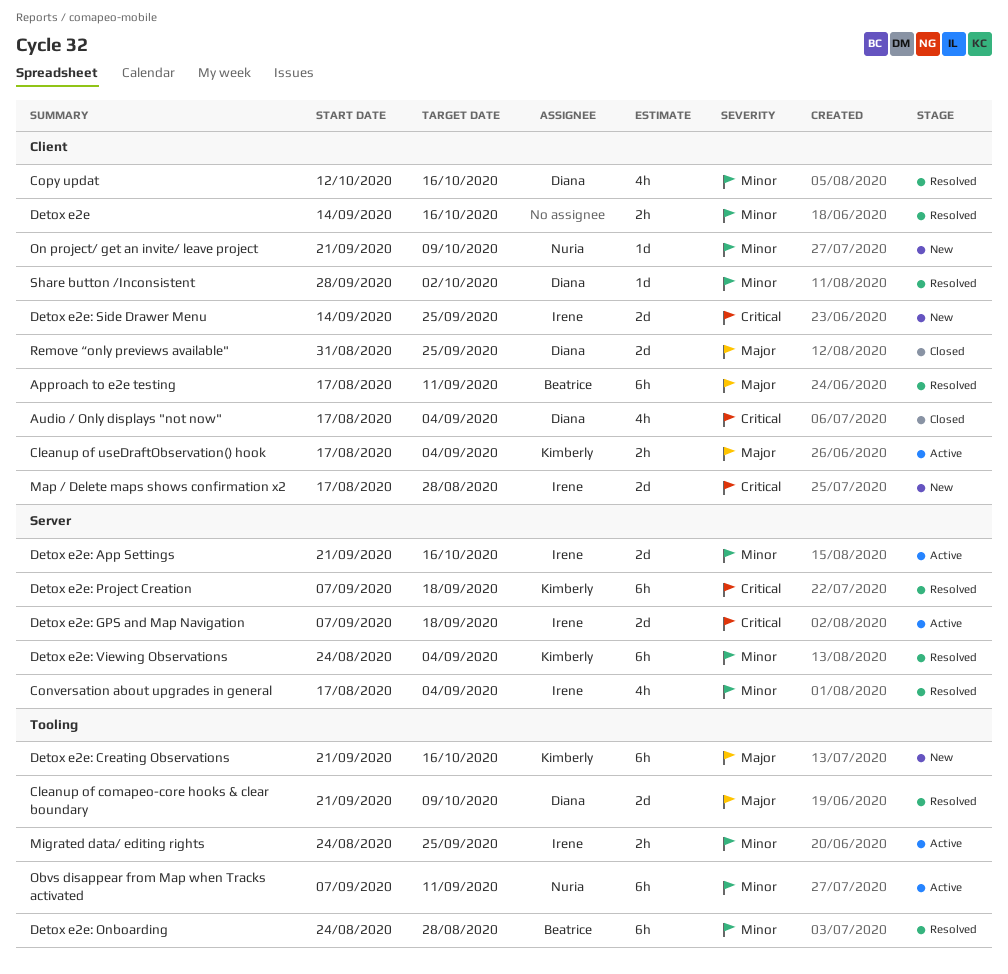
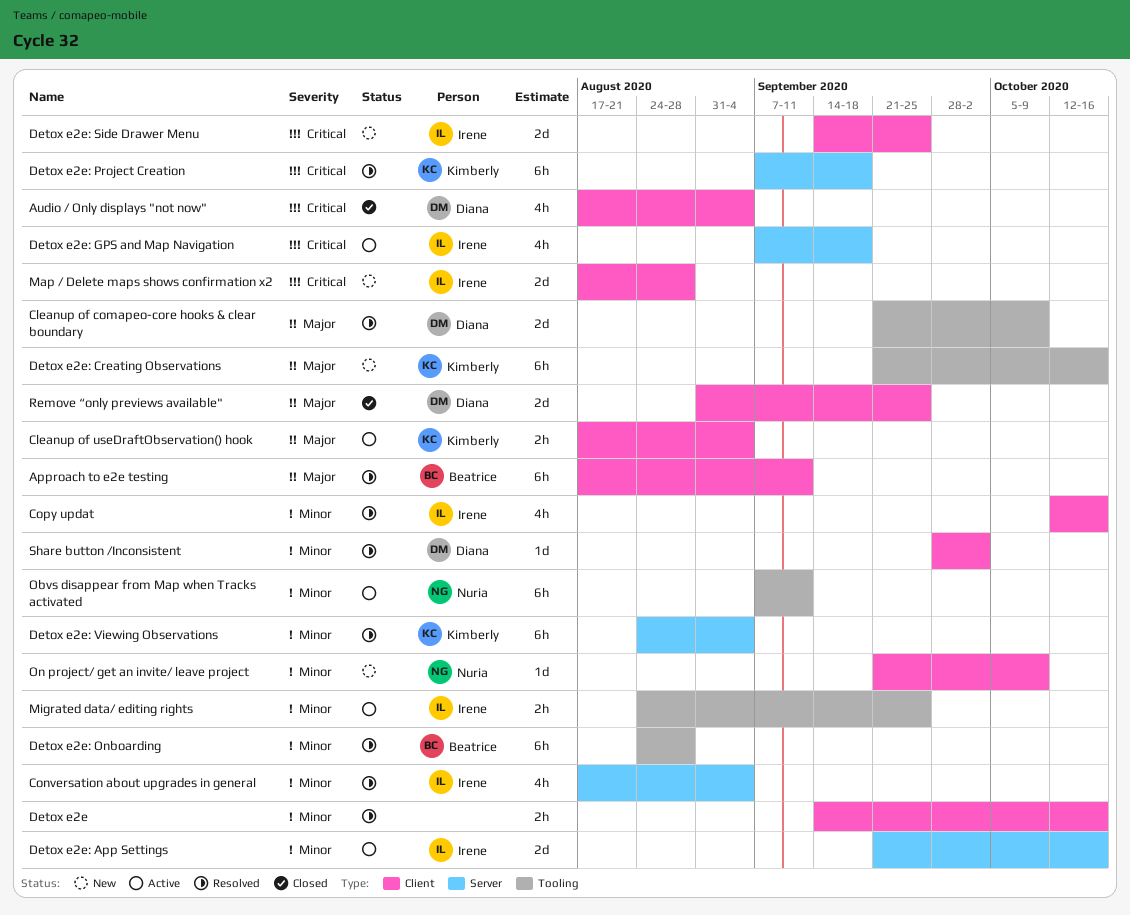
Copy updat, owner: Diana -> Irene
Detox e2e: GPS and Map Navigation, estimate: 2d -> 4h

